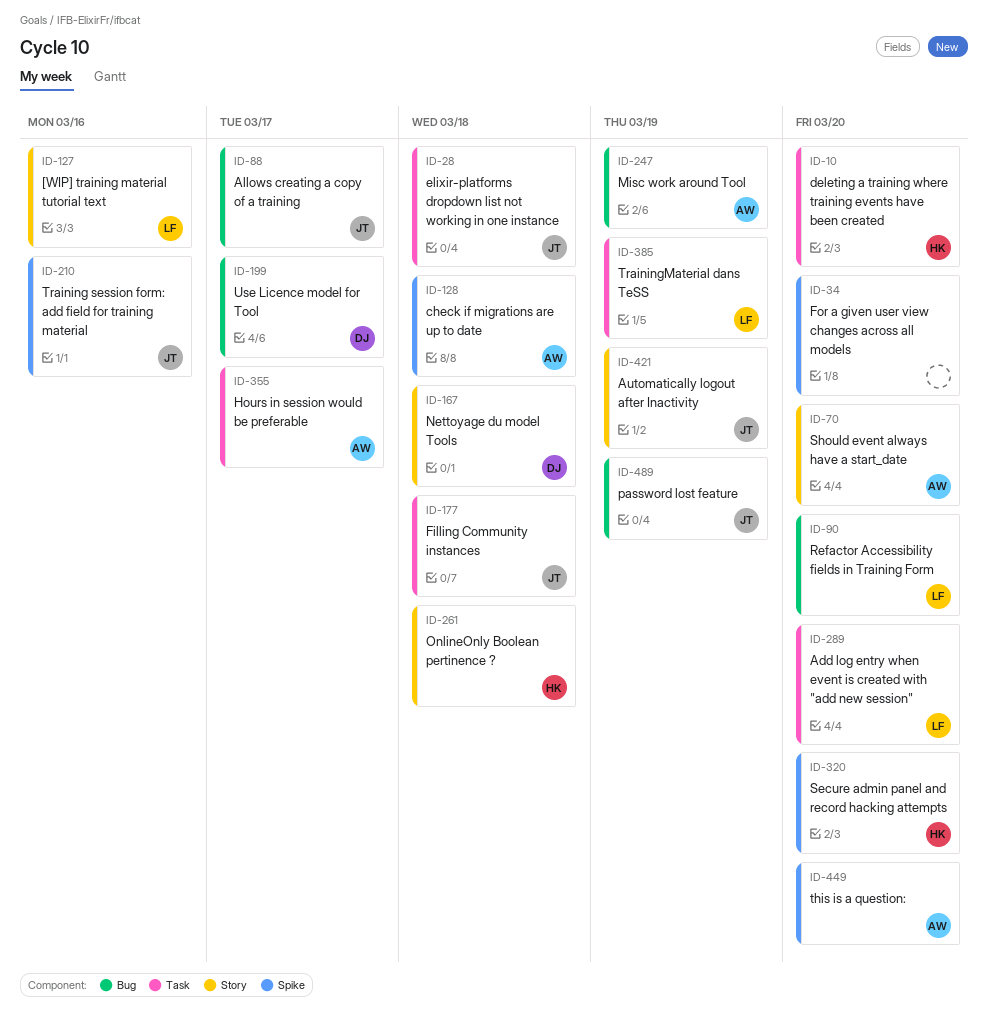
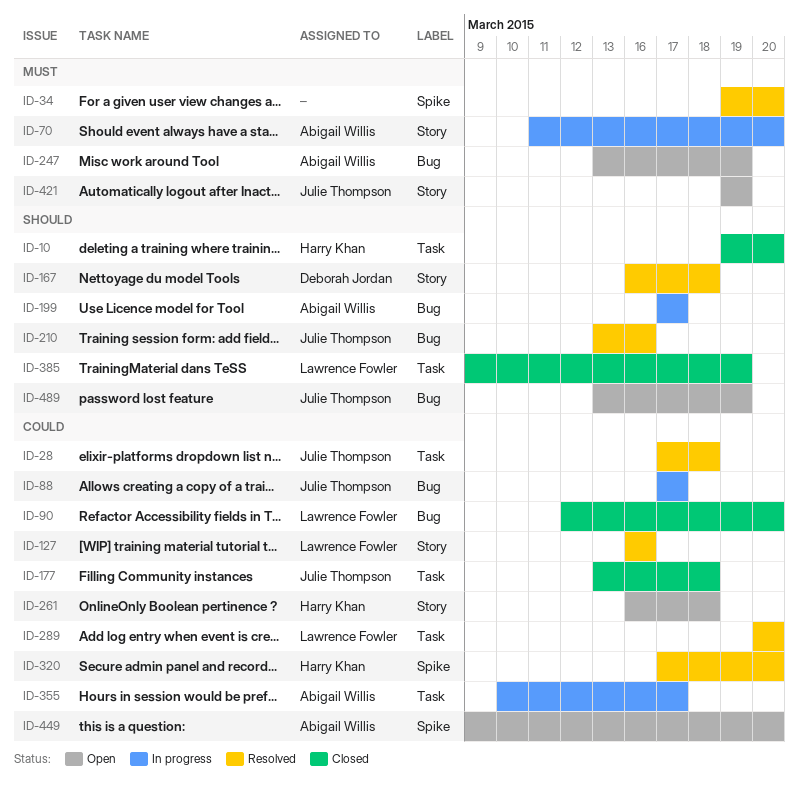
ID-128: present -> none
ID-199, owner: Deborah Jordan -> Abigail Willis
ID-210, label: Spike -> Bug

